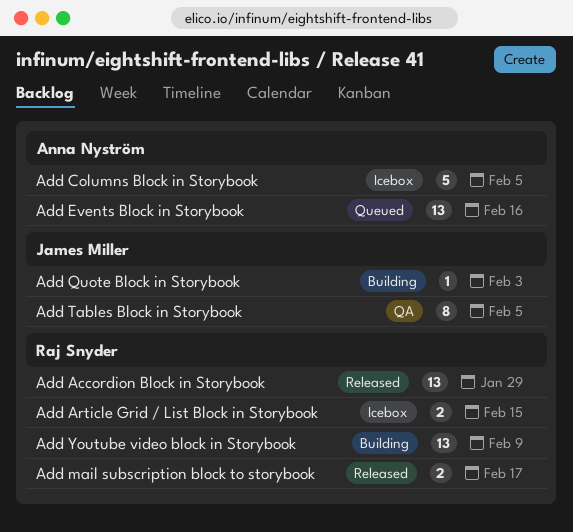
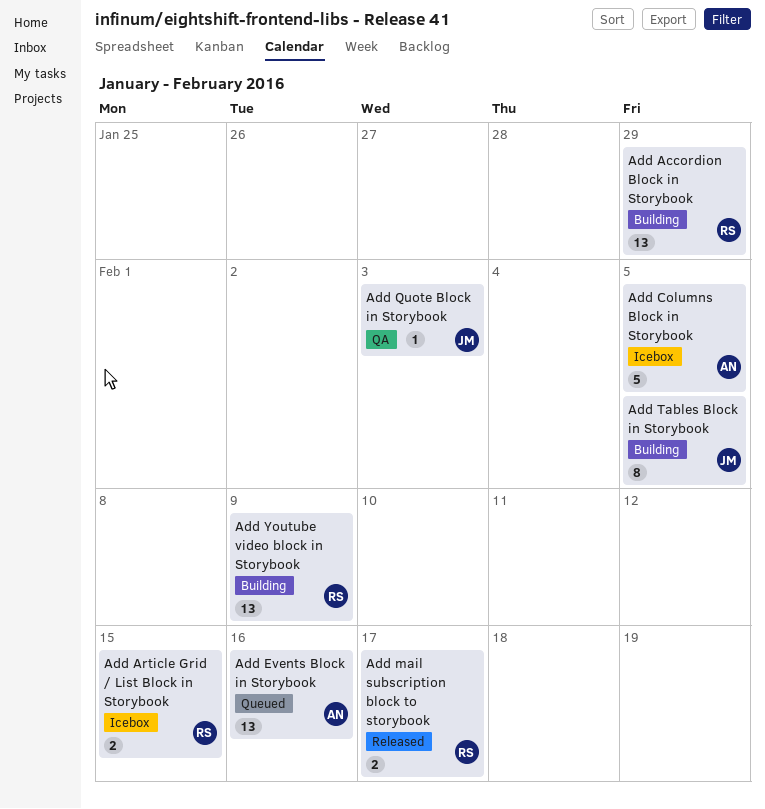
Add Accordion Block in Storybook, status: Released -> Building
Add Quote Block in Storybook, status: Building -> QA
Add Tables Block in Storybook, status: QA -> Building

